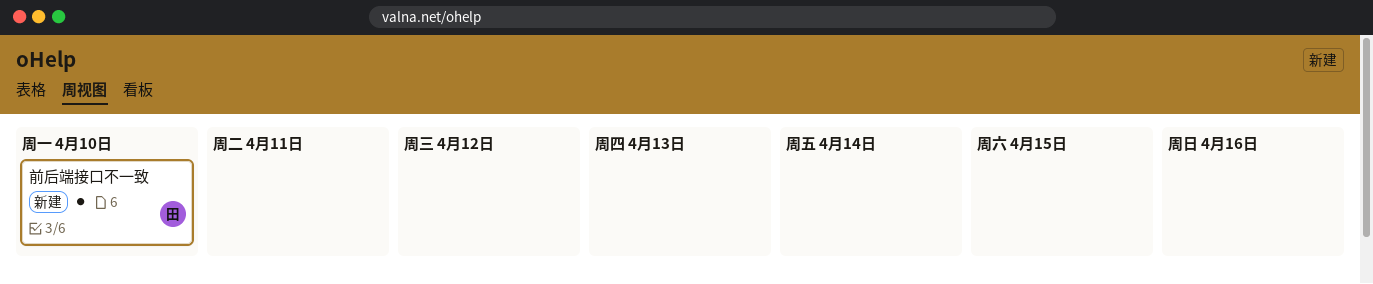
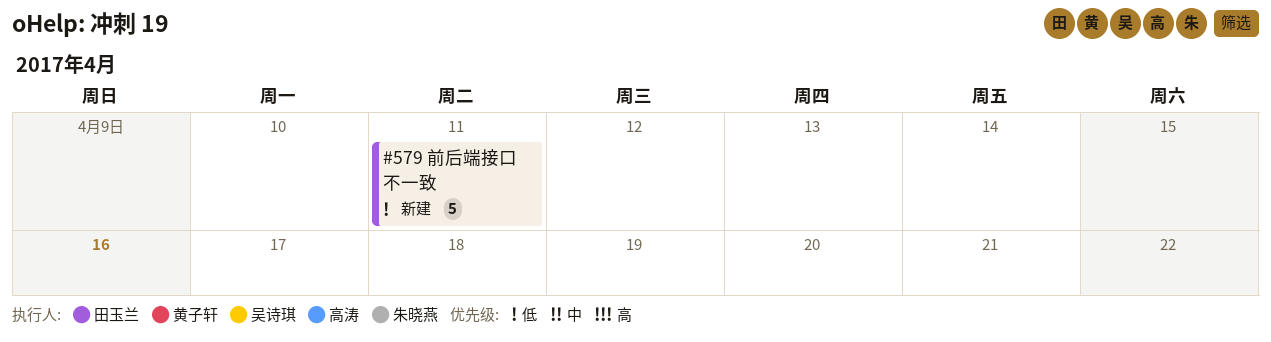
前后端接口不一致, estimate: 1 -> 5
前后端接口不一致, due: Apr 10 -> Apr 11

